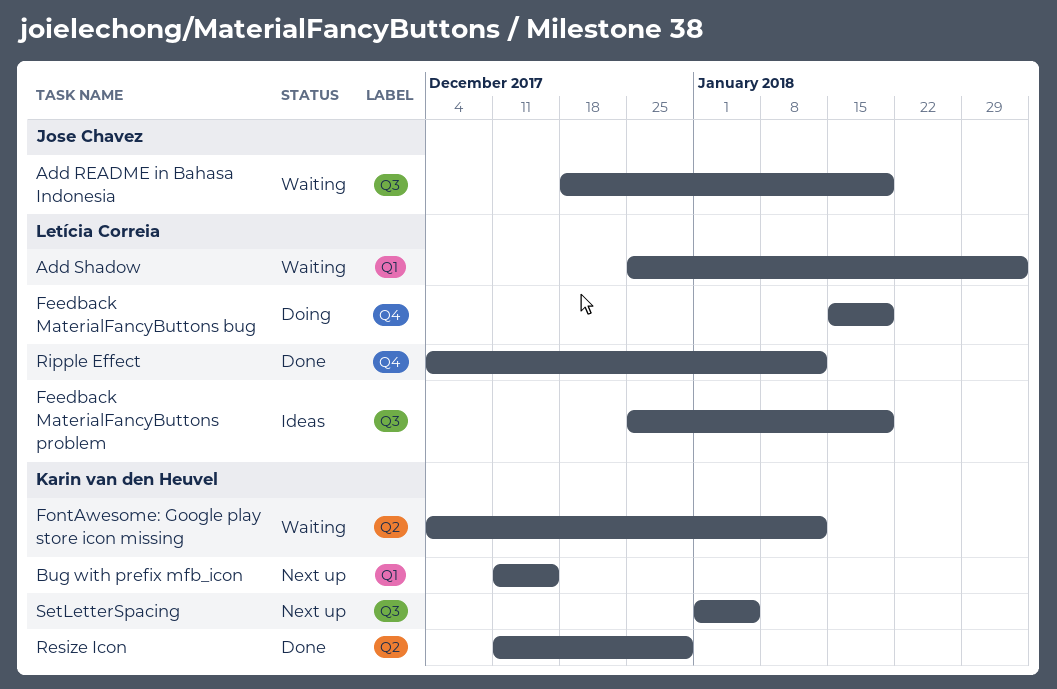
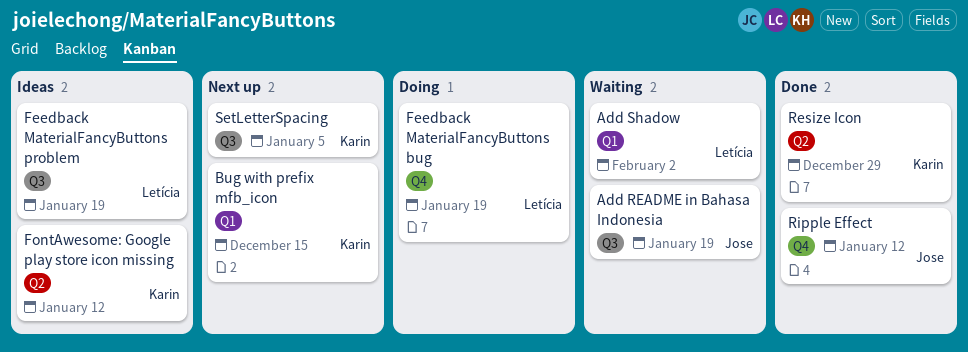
FontAwesome: Google play store icon missing, status: Waiting -> Ideas
Ripple Effect, owner: Letícia Correia -> Jose Chavez

